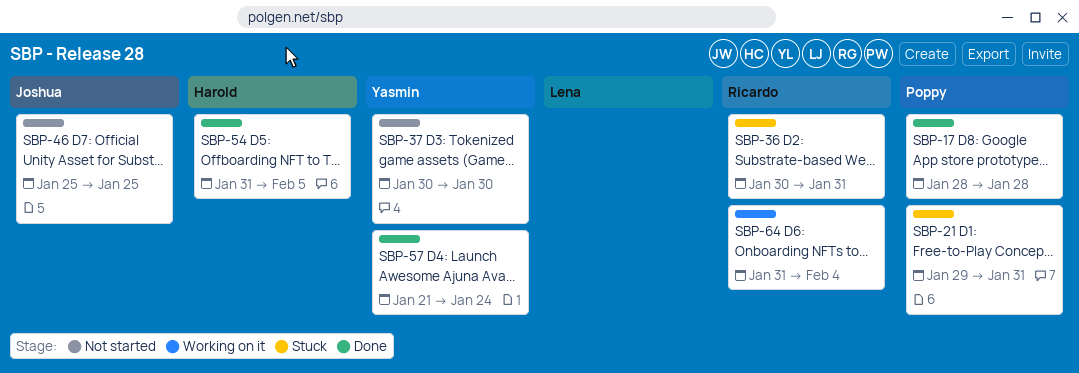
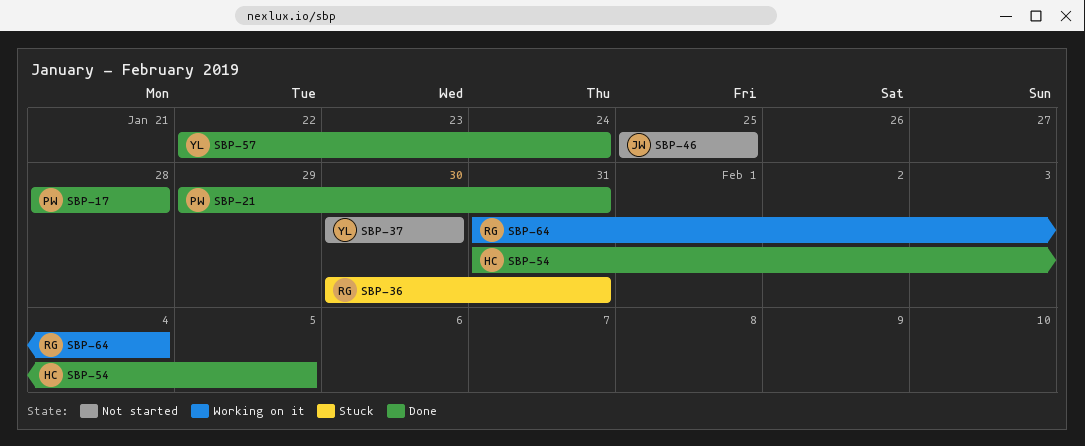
SBP-21, status: Stuck -> Done
SBP-57, start: Jan 21 -> Jan 22

